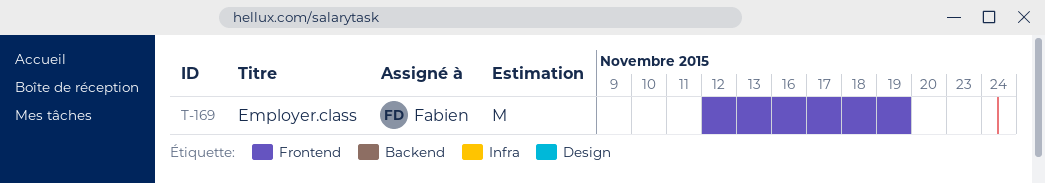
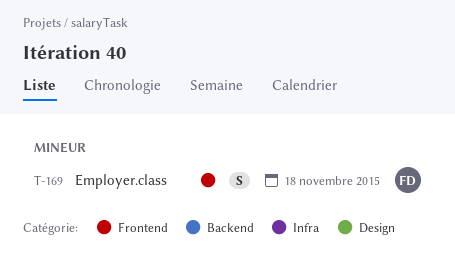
T-169, estimate: M -> S
T-169, due: Nov 19 -> Nov 18

